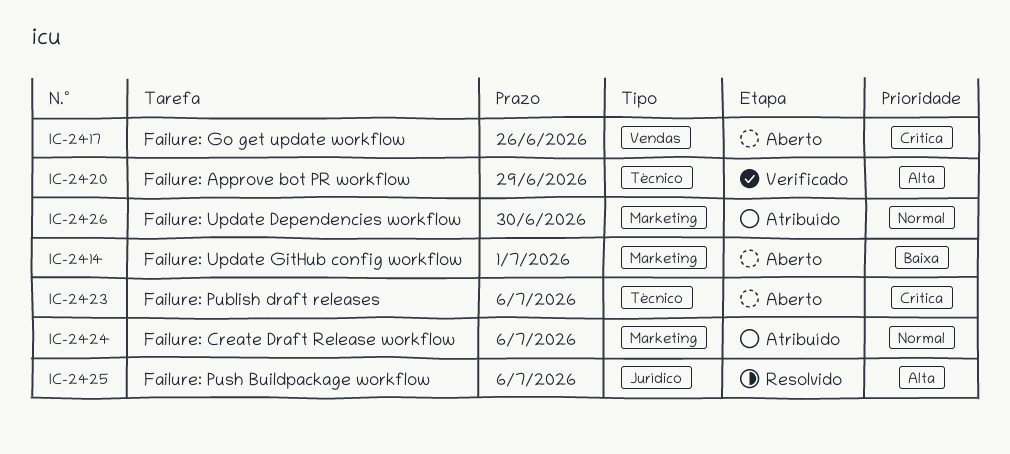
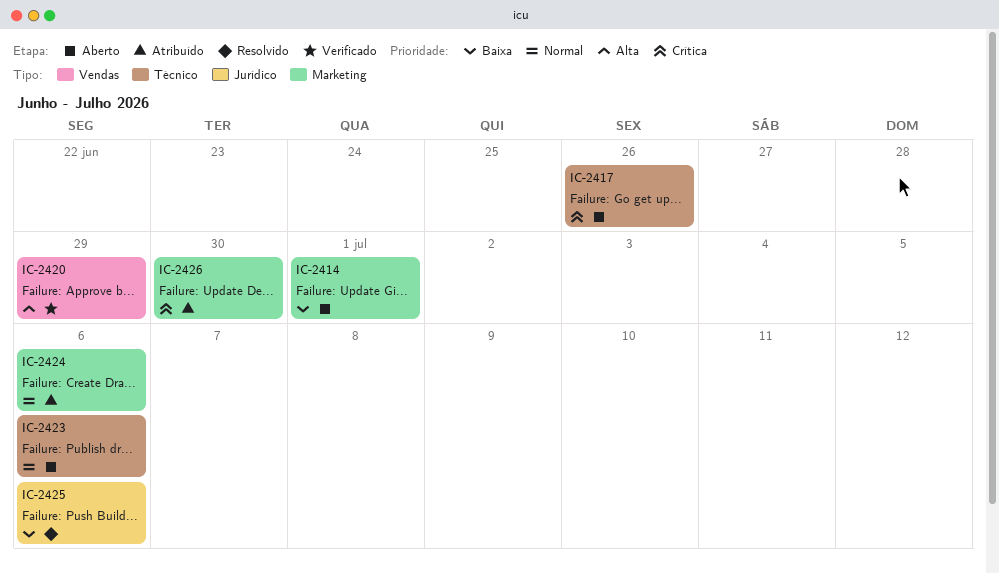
IC-2417, label: Vendas -> Técnico
IC-2420, label: Técnico -> Vendas
IC-2423, priority: Crítica -> Normal
IC-2425, priority: Alta -> Baixa
IC-2426, priority: Normal -> Crítica

